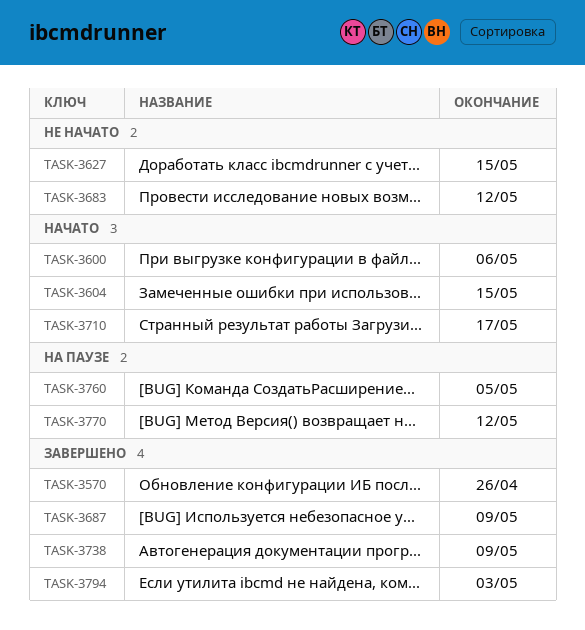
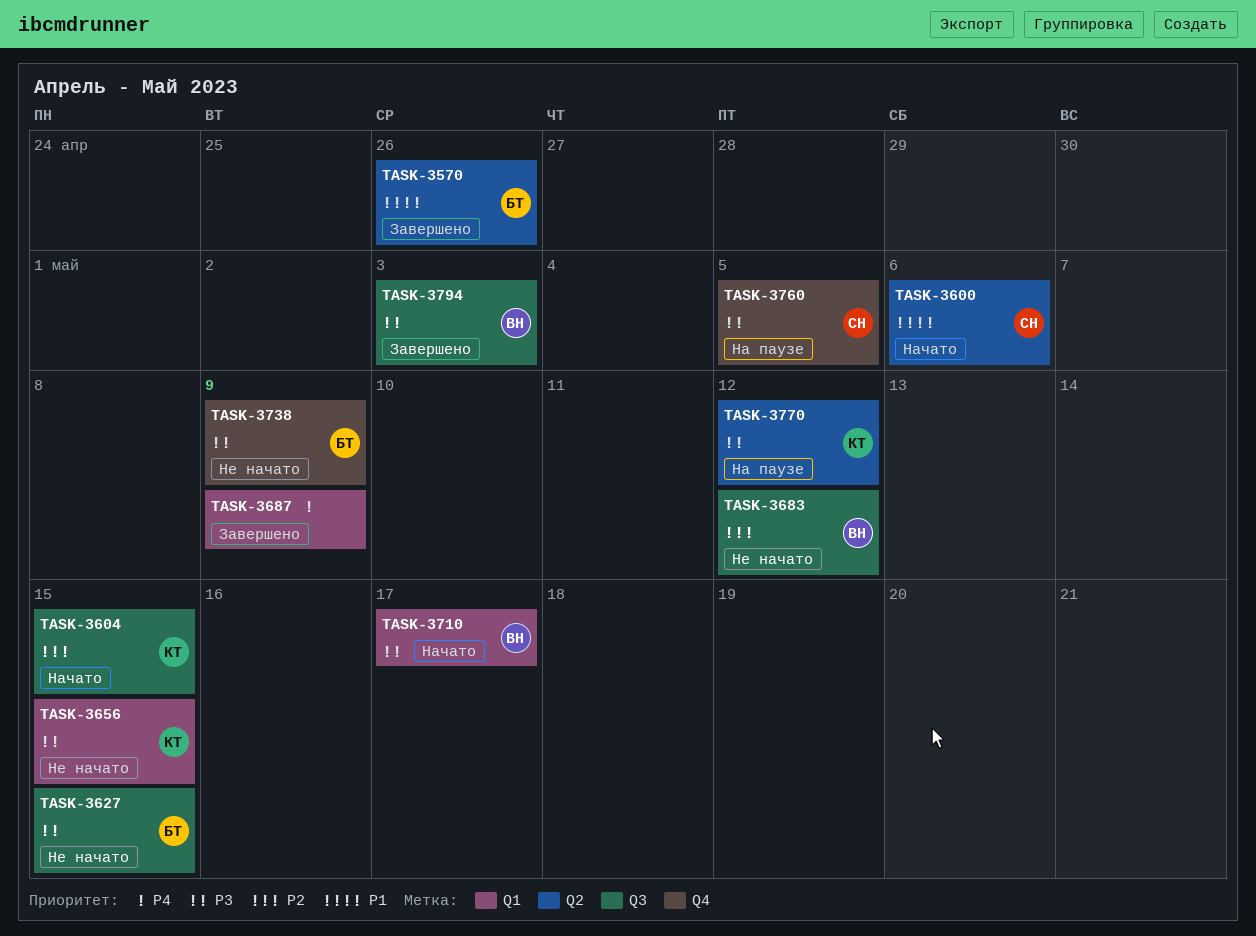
TASK-3656: none -> present
TASK-3738, status: Завершено -> Не начато

